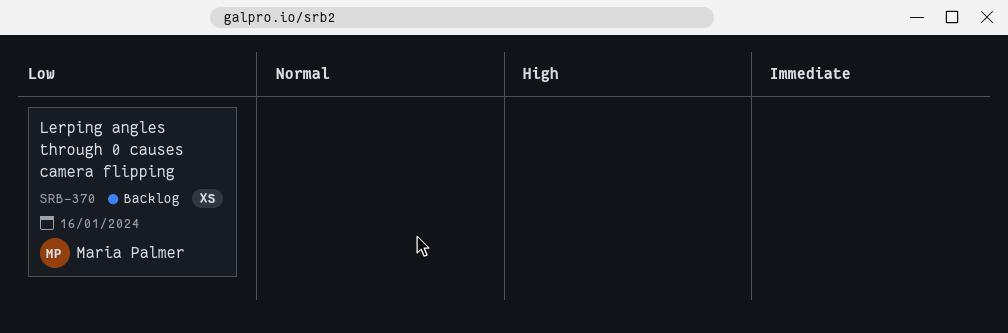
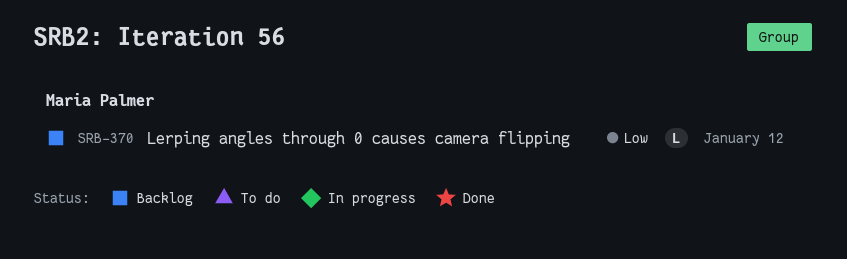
SRB-370, estimate: XS -> L
SRB-370, due: Jan 16 -> Jan 12

